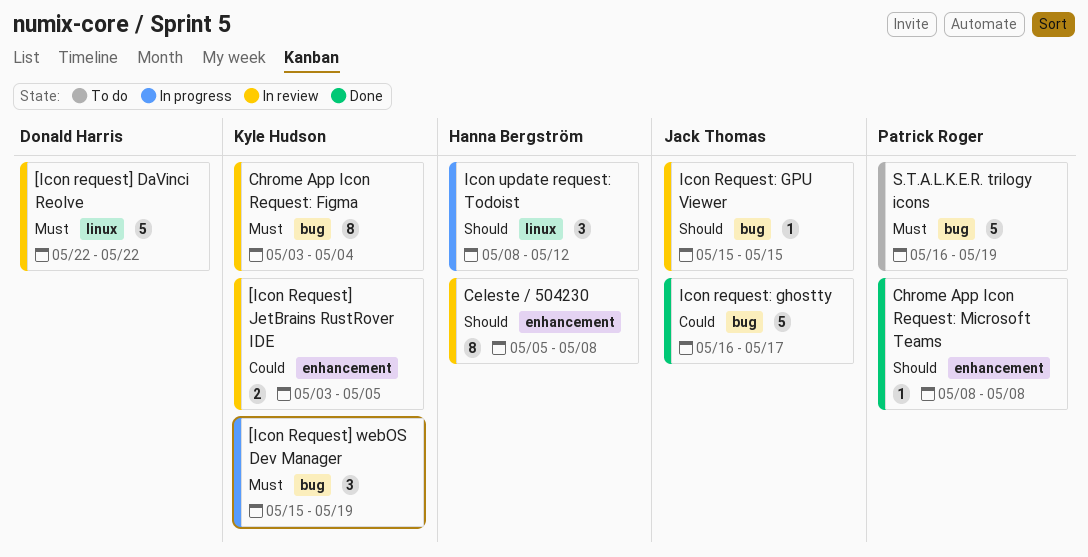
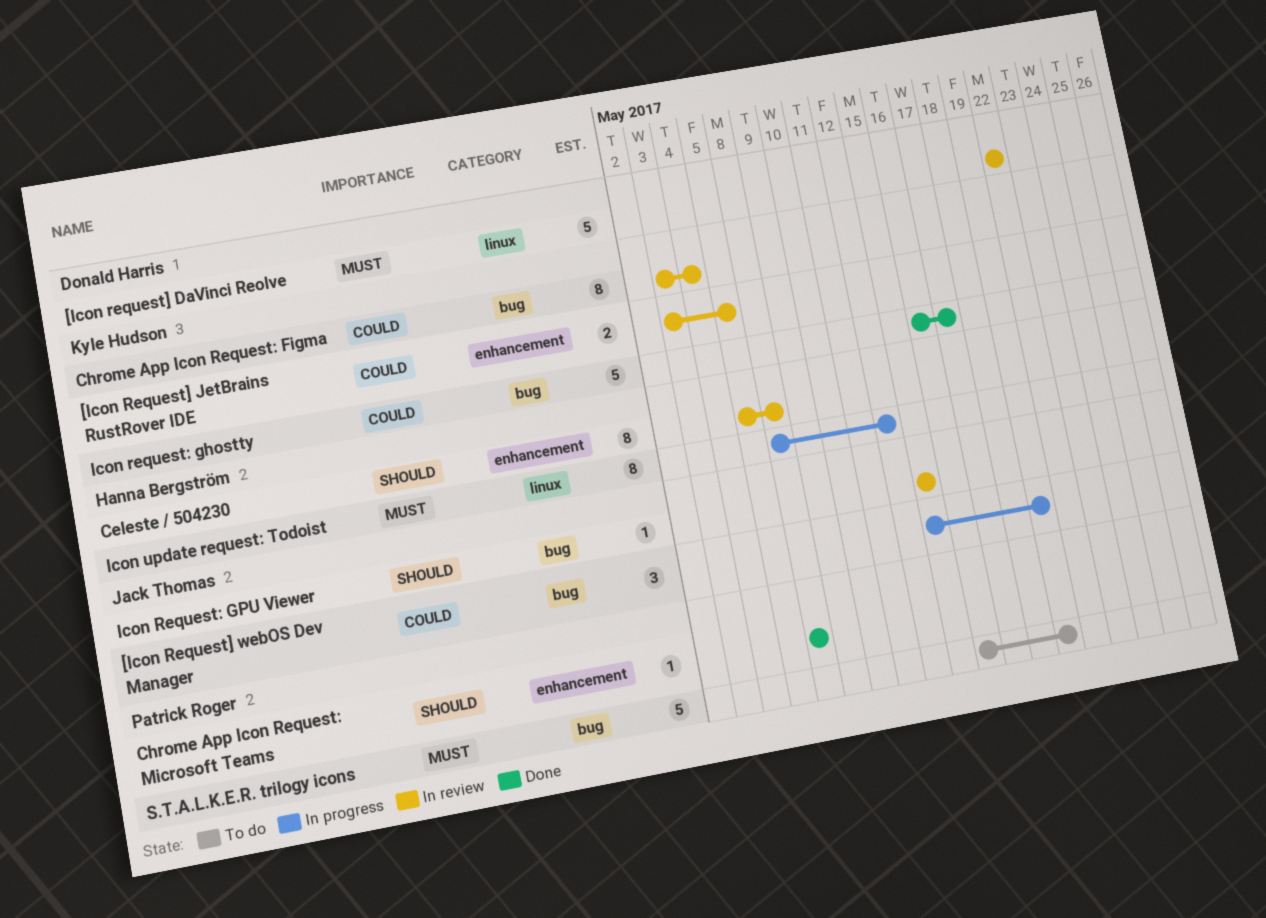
[Icon Request] webOS Dev Manager, owner: Kyle Hudson -> Jack Thomas
[Icon Request] webOS Dev Manager, priority: Must -> Could
Chrome App Icon Request: Figma, priority: Must -> Could
Icon request: ghostty, owner: Jack Thomas -> Kyle Hudson
Icon update request: Todoist, priority: Should -> Must
Icon update request: Todoist, estimate: 3 -> 8

